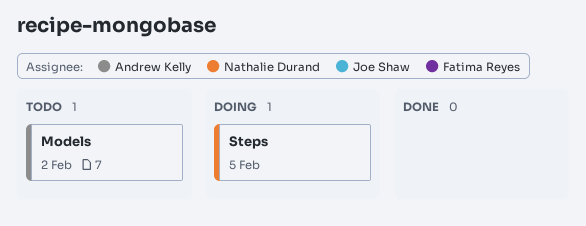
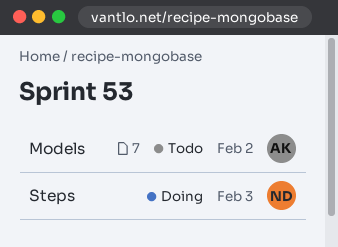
Steps, due: Feb 5 -> Feb 3

